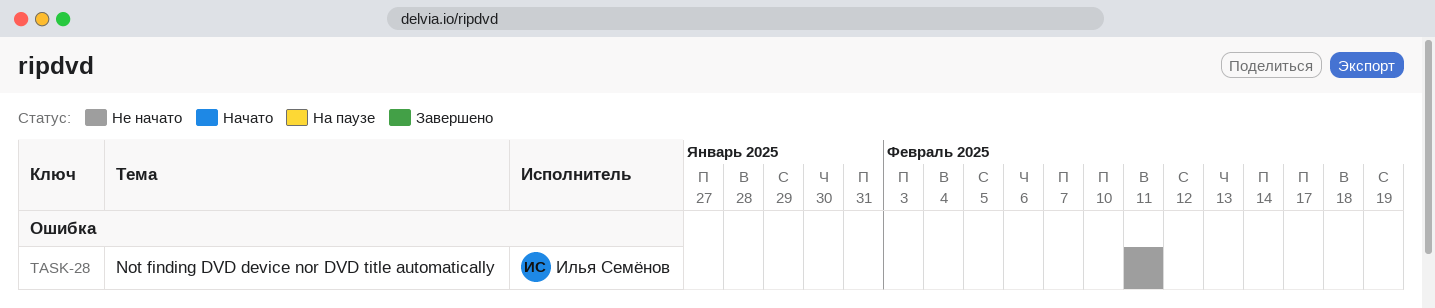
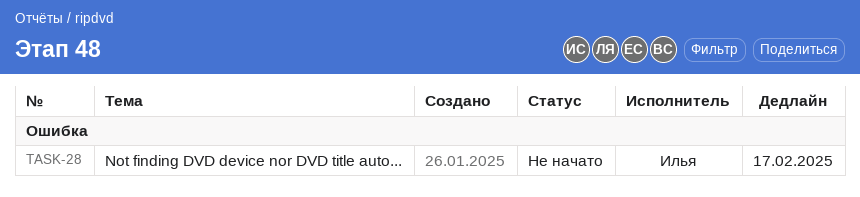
TASK-28, due: Feb 11 -> Feb 17

